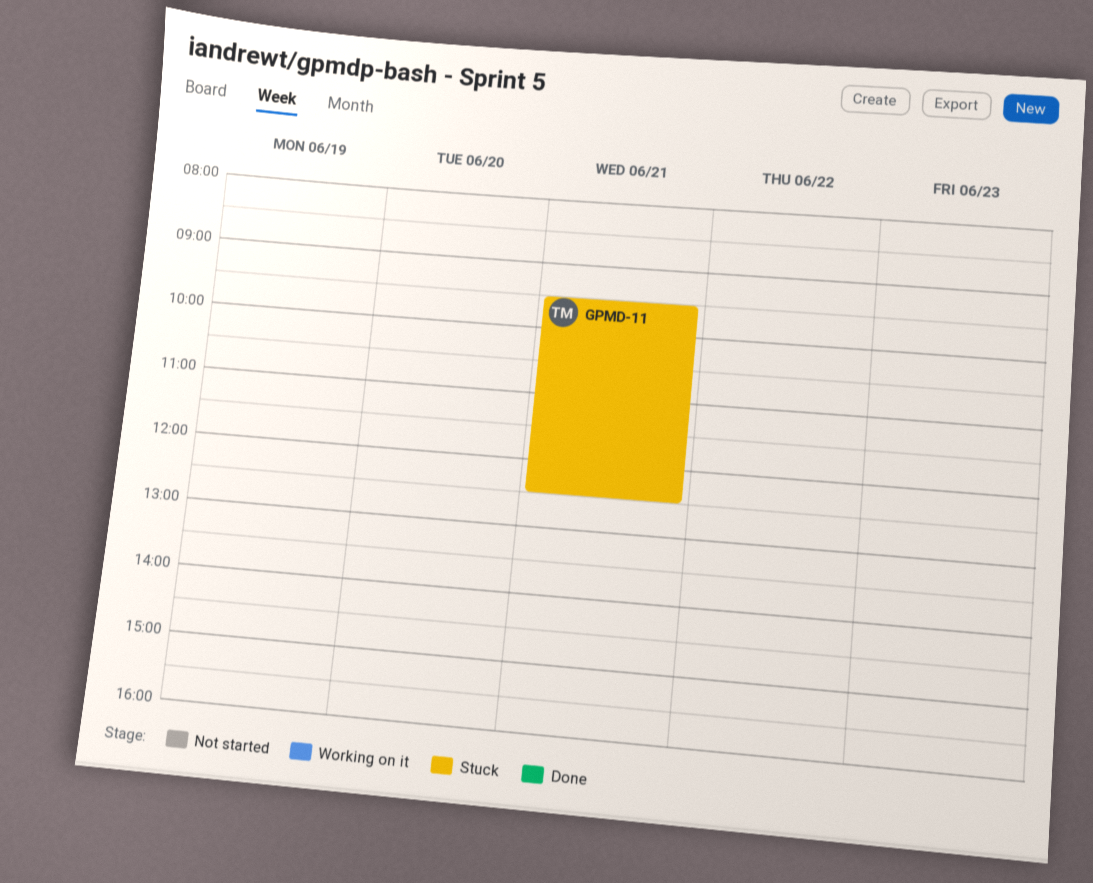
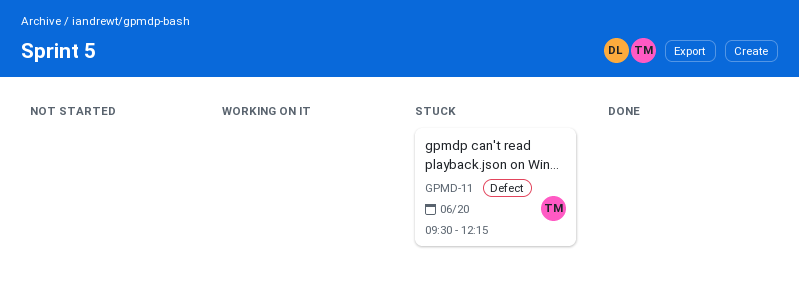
GPMD-11, day: Jun 21 -> Jun 20
GPMD-11, ends: 12:30 -> 12:15

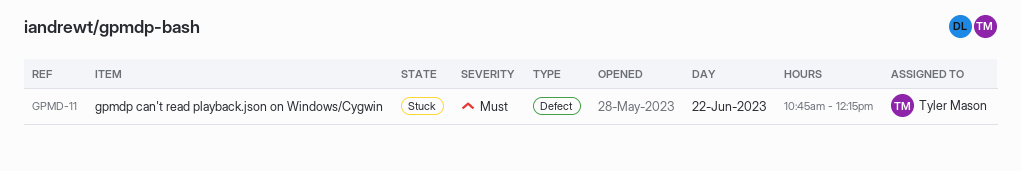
GPMD-11, day: Jun 20 -> Jun 22
GPMD-11, begins: 09:30 -> 10:45

